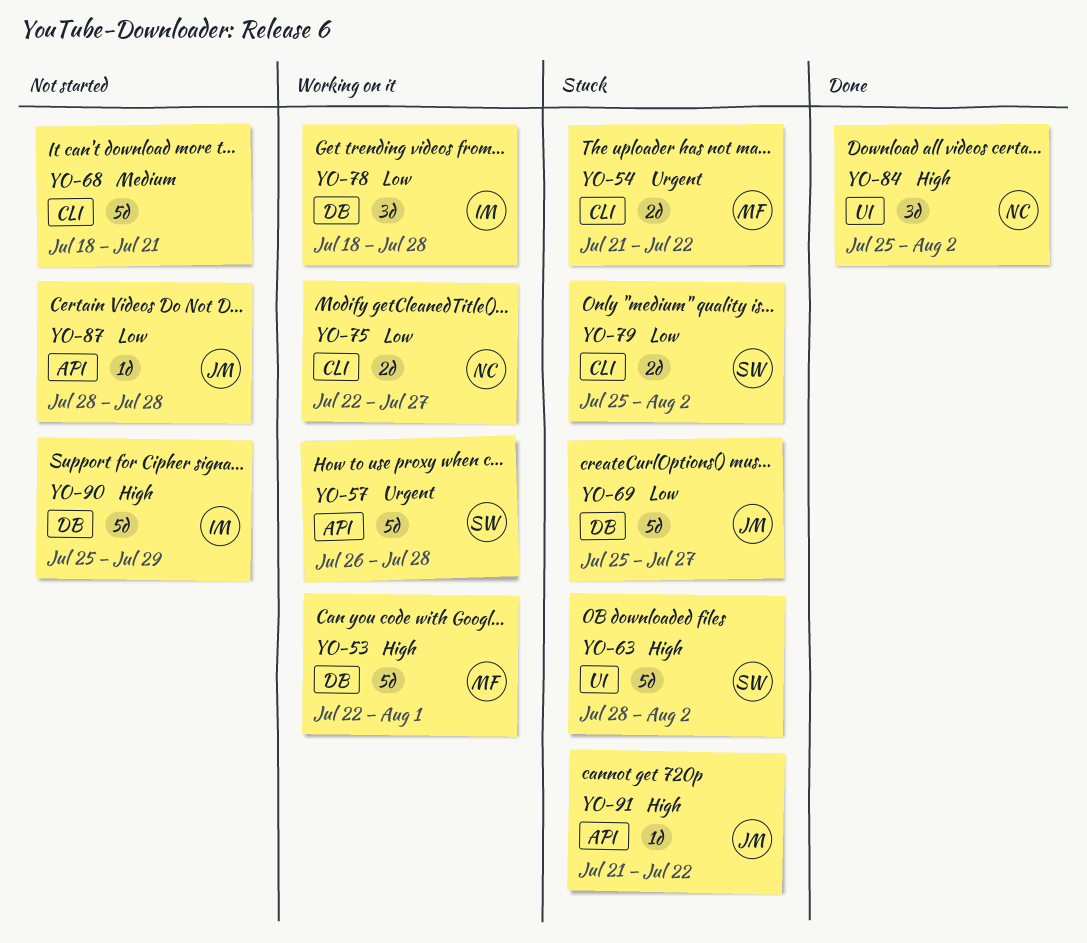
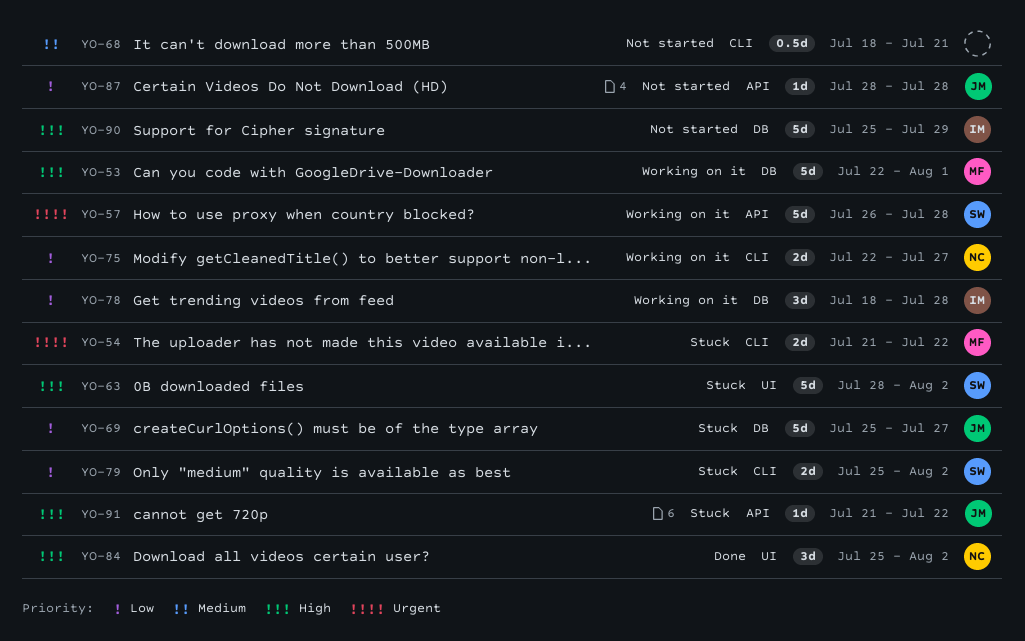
YO-68, estimate: 5d -> 0.5d

